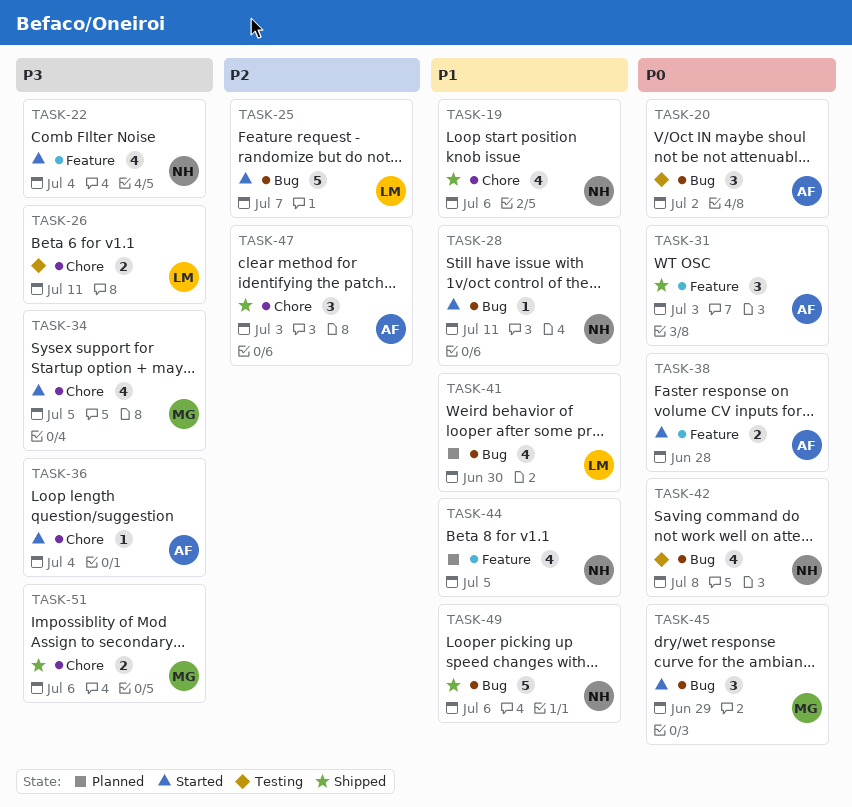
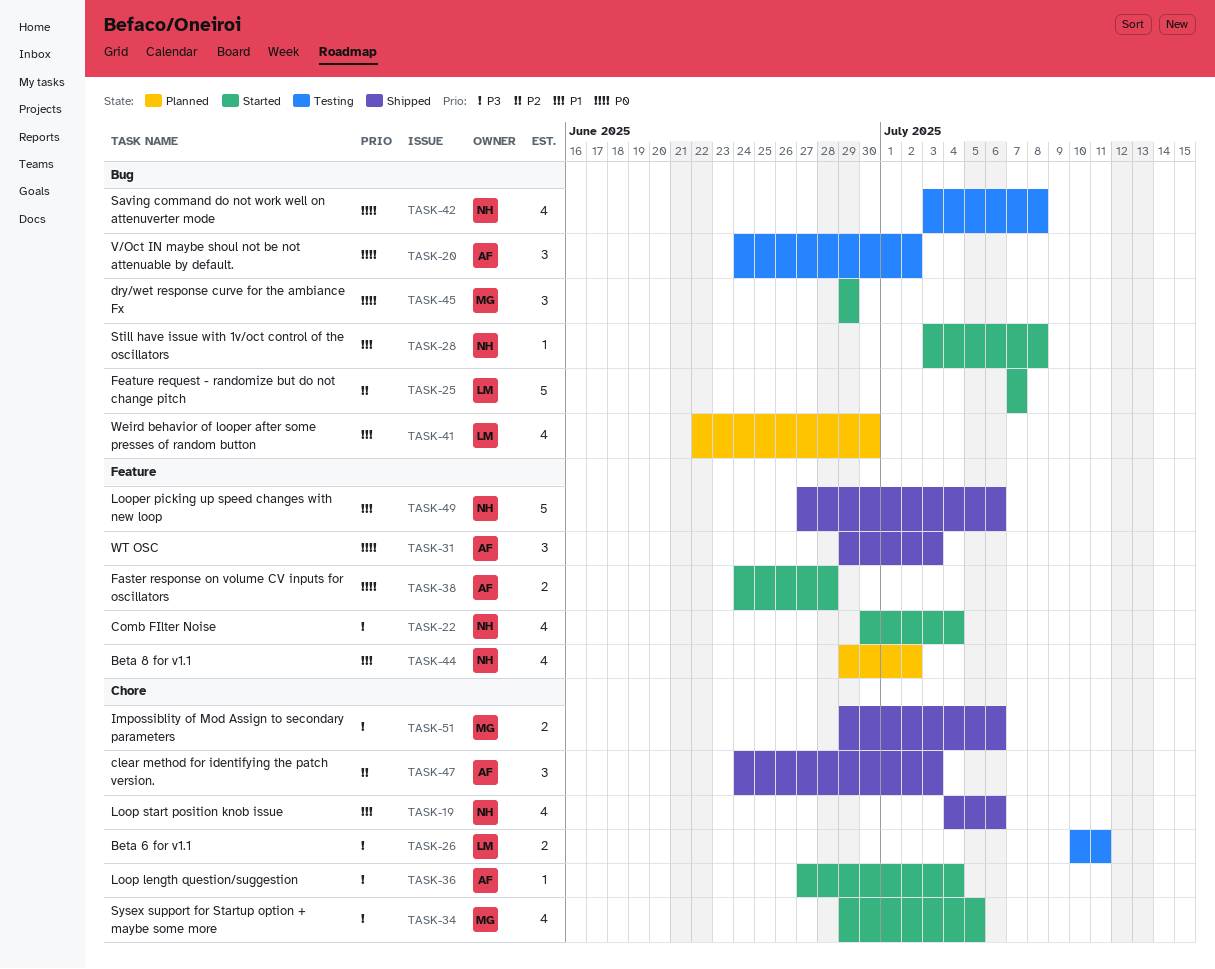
TASK-28, due: Jul 11 -> Jul 8
TASK-44, due: Jul 5 -> Jul 2
TASK-49, label: Bug -> Feature

